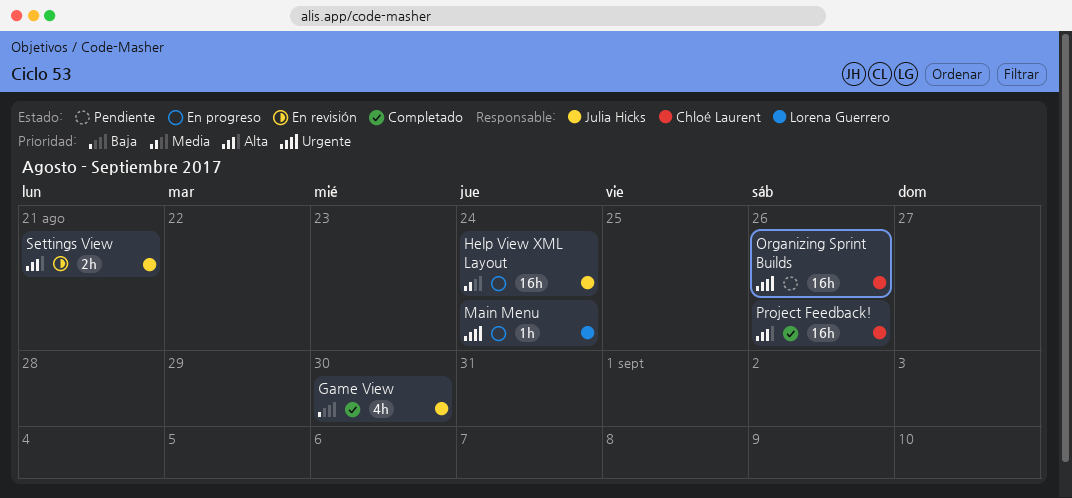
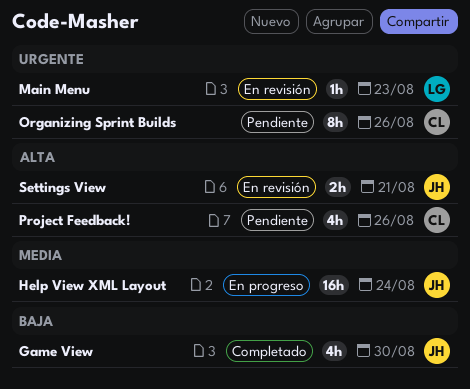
Main Menu, status: En progreso -> En revisión
Main Menu, due: Aug 24 -> Aug 23
Organizing Sprint Builds, estimate: 16h -> 8h
Project Feedback!, status: Completado -> Pendiente
Project Feedback!, estimate: 16h -> 4h

